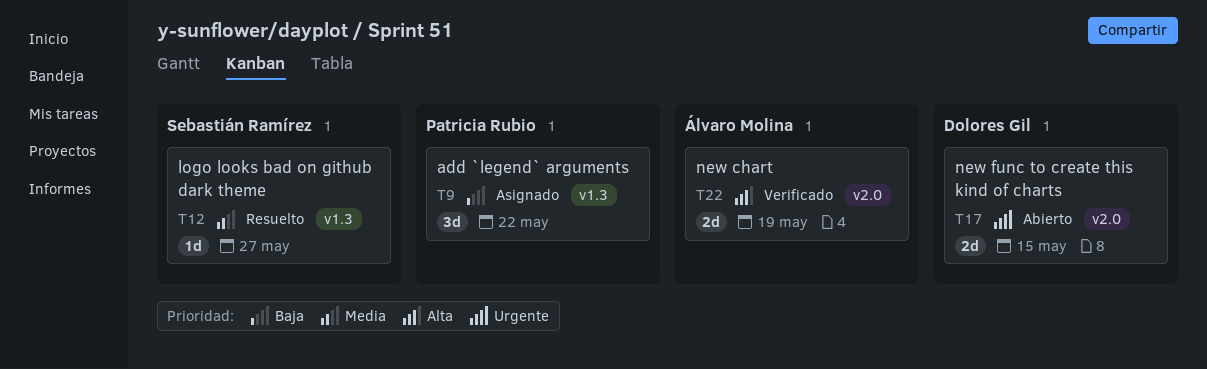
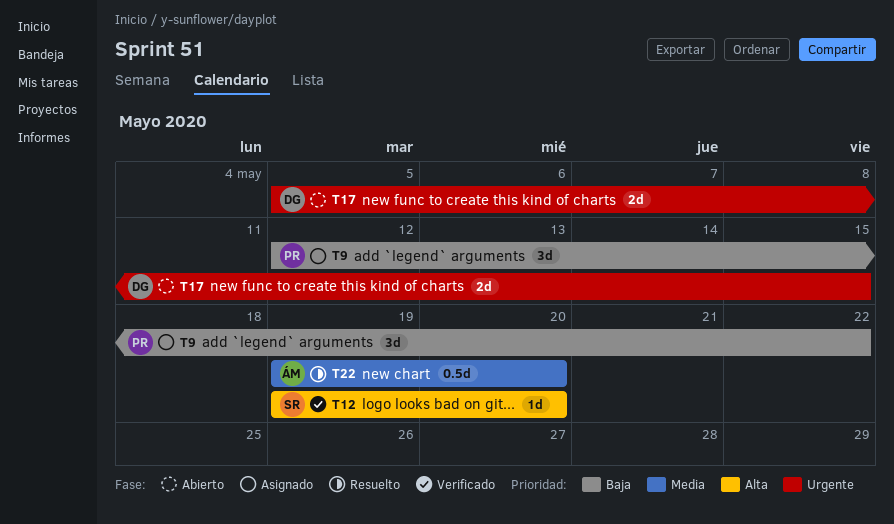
T12, status: Resuelto -> Verificado
T12, priority: Media -> Alta
T12, due: May 27 -> May 20
T22, status: Verificado -> Resuelto
T22, priority: Alta -> Media
T22, estimate: 2d -> 0.5d
T22, due: May 19 -> May 20

